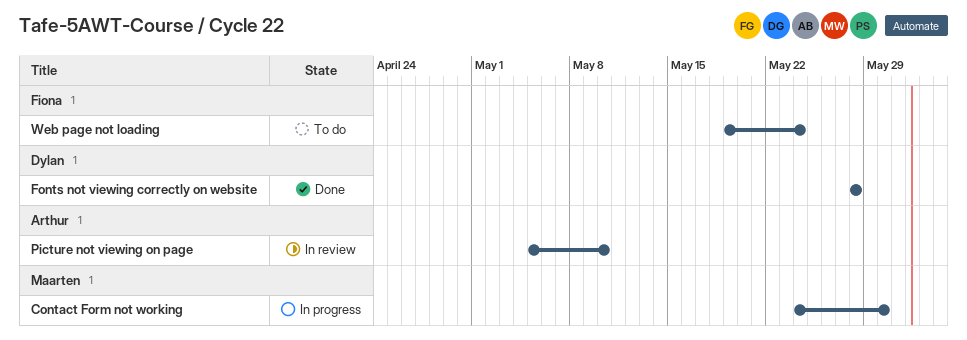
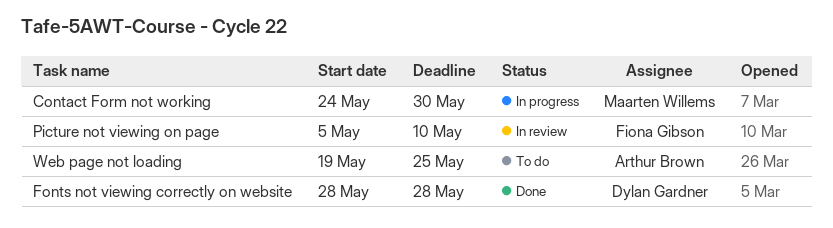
Picture not viewing on page, owner: Arthur Brown -> Fiona Gibson
Web page not loading, owner: Fiona Gibson -> Arthur Brown
Web page not loading, due: May 24 -> May 25

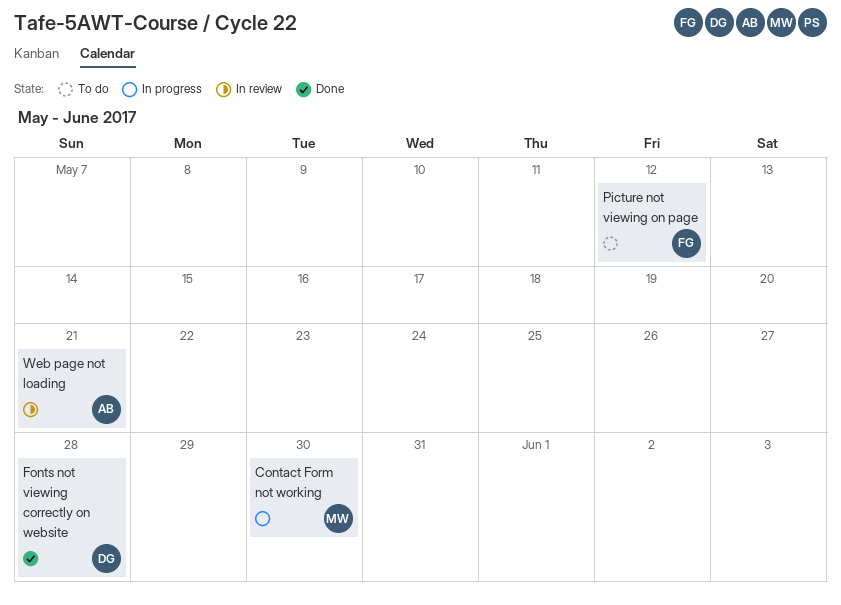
Picture not viewing on page, status: In review -> To do
Picture not viewing on page, due: May 10 -> May 12
Web page not loading, status: To do -> In review
Web page not loading, due: May 25 -> May 21

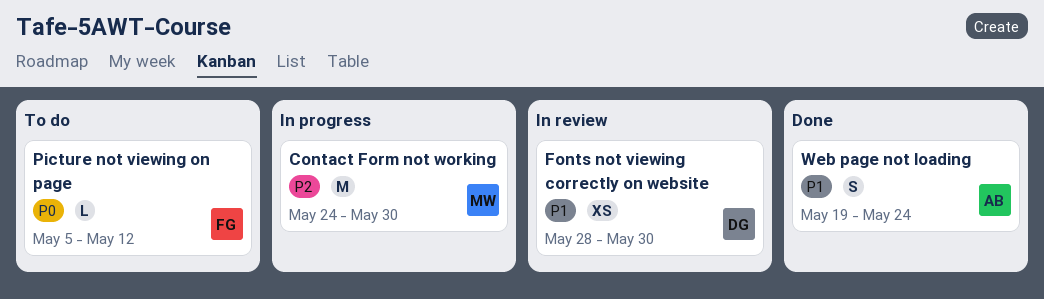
Fonts not viewing correctly on website, status: Done -> In review
Fonts not viewing correctly on website, due: May 28 -> May 30
Web page not loading, status: In review -> Done
Web page not loading, due: May 21 -> May 24

